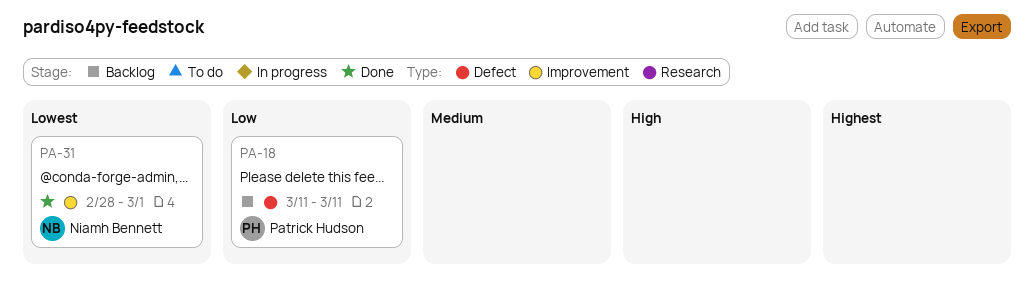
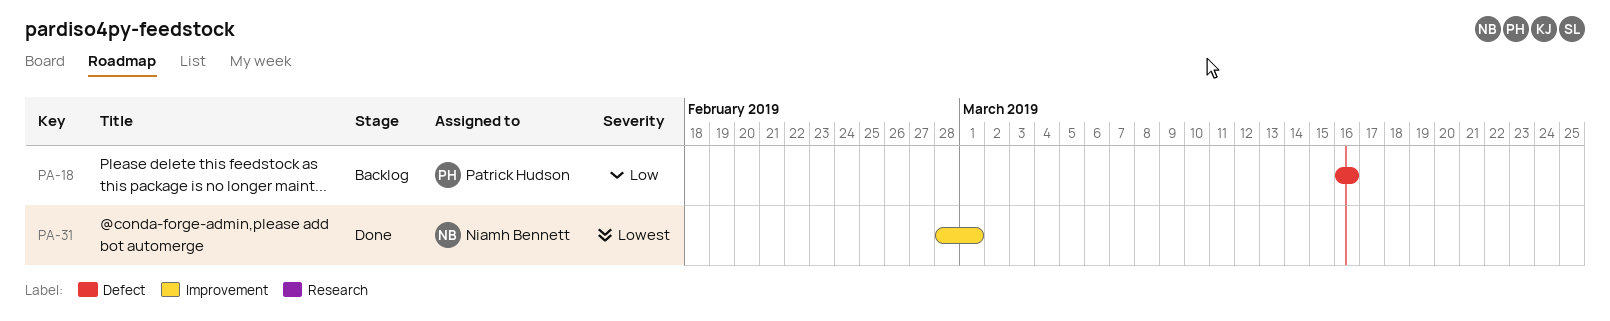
PA-18, start: Mar 11 -> Mar 16
PA-18, due: Mar 11 -> Mar 16

